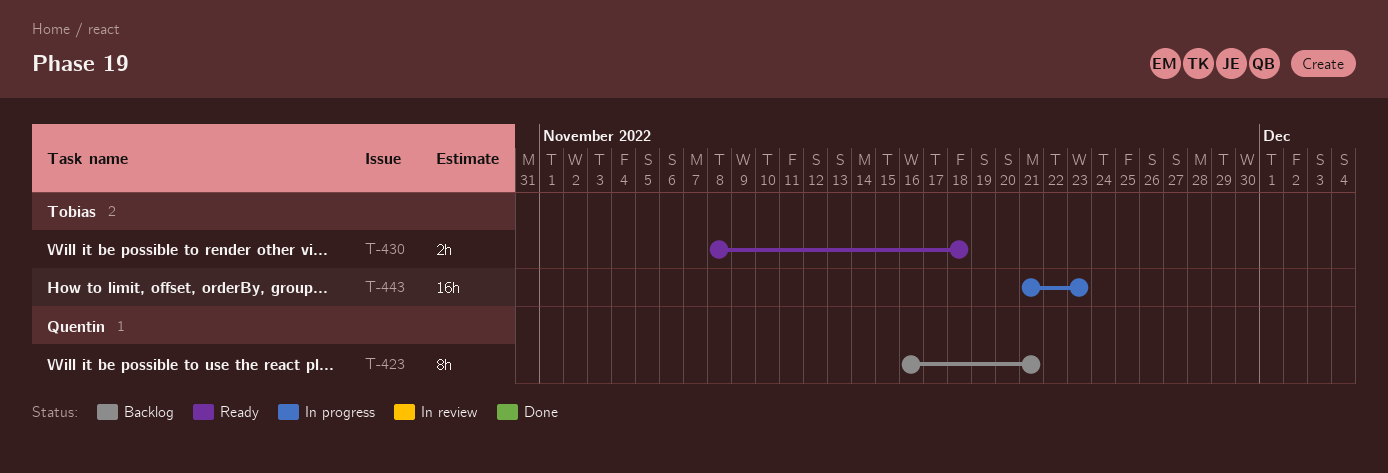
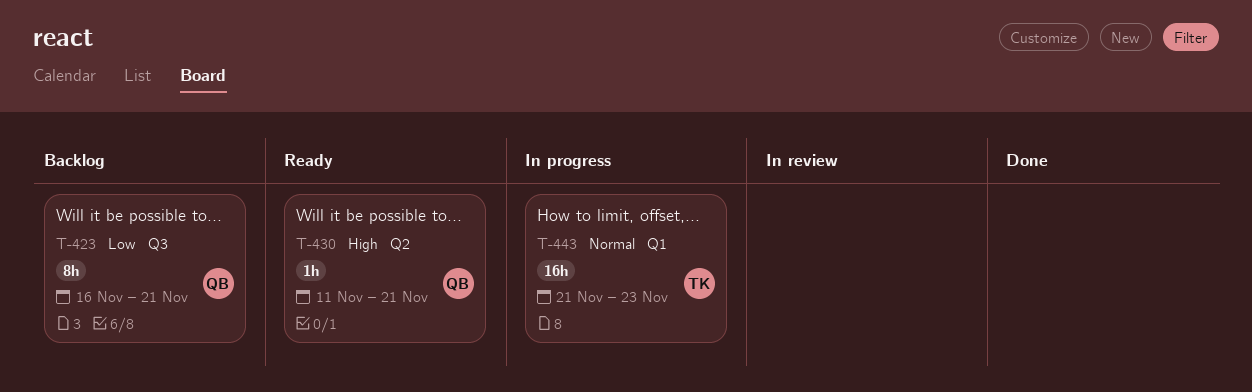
T-430, owner: Tobias -> Quentin
T-430, estimate: 2h -> 1h
T-430, start: Nov 8 -> Nov 11
T-430, due: Nov 18 -> Nov 21

